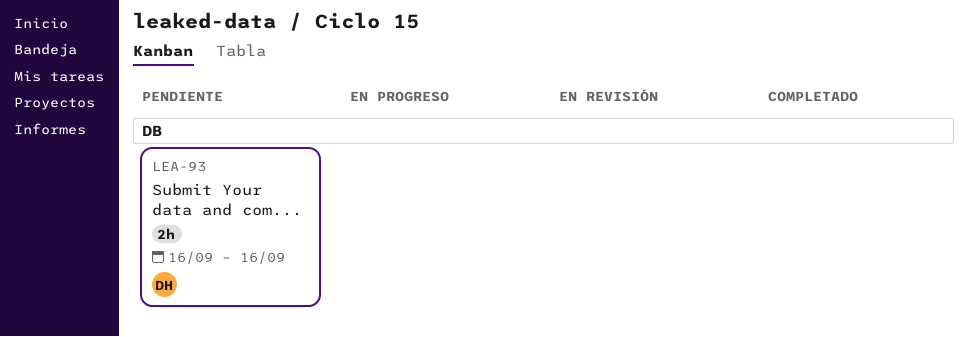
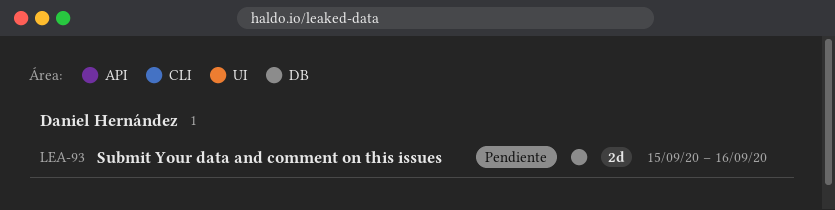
LEA-93, estimate: 2h -> 2d
LEA-93, start: Sep 16 -> Sep 15

